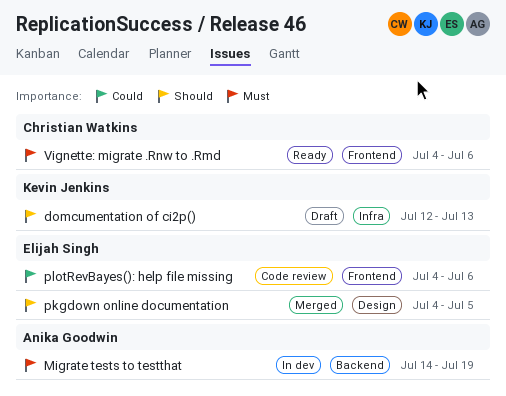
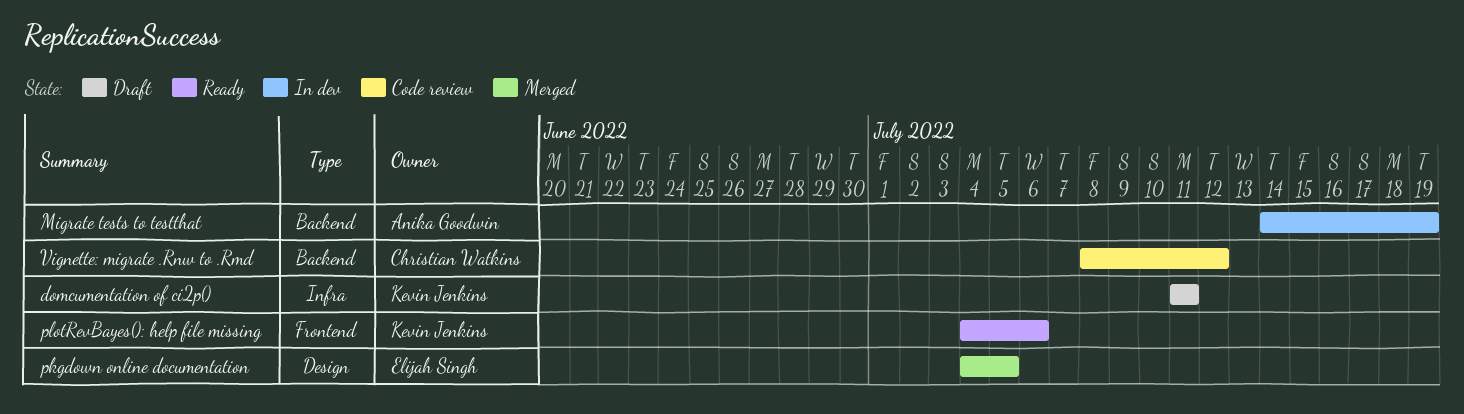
domcumentation of ci2p(), start: Jul 12 -> Jul 11
domcumentation of ci2p(), due: Jul 13 -> Jul 11
plotRevBayes(): help file missing, status: Code review -> Ready
plotRevBayes(): help file missing, owner: Elijah Singh -> Kevin Jenkins
Vignette: migrate .Rnw to .Rmd, status: Ready -> Code review
Vignette: migrate .Rnw to .Rmd, label: Frontend -> Backend
Vignette: migrate .Rnw to .Rmd, start: Jul 4 -> Jul 8
Vignette: migrate .Rnw to .Rmd, due: Jul 6 -> Jul 12

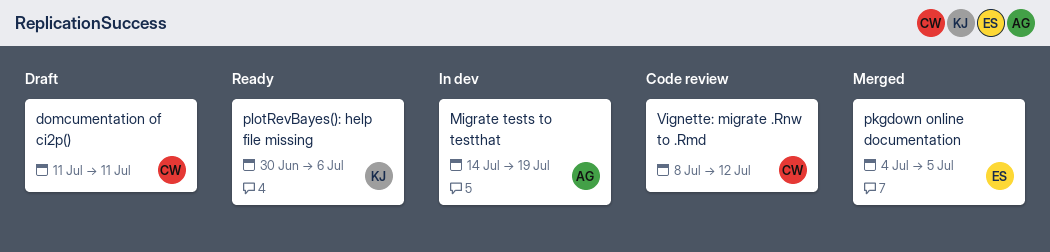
domcumentation of ci2p(), owner: Kevin Jenkins -> Christian Watkins
plotRevBayes(): help file missing, start: Jul 4 -> Jun 30

